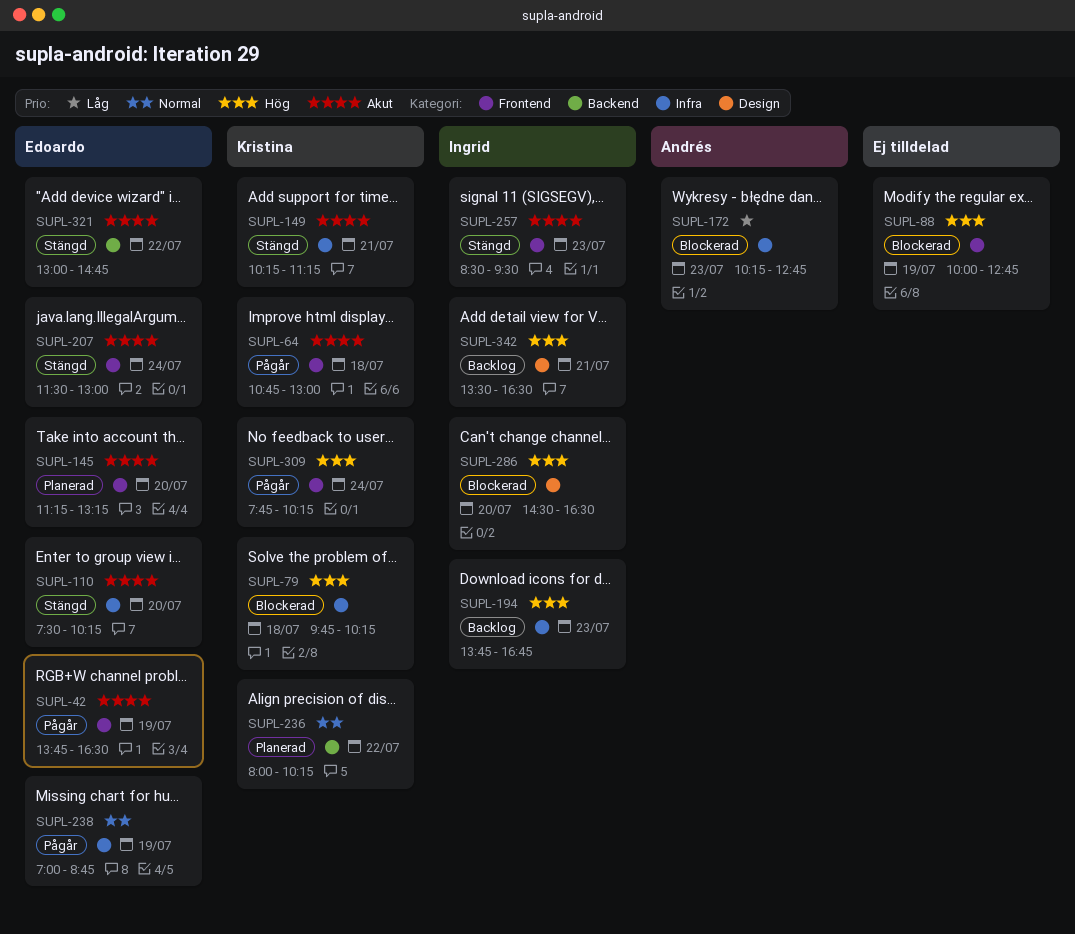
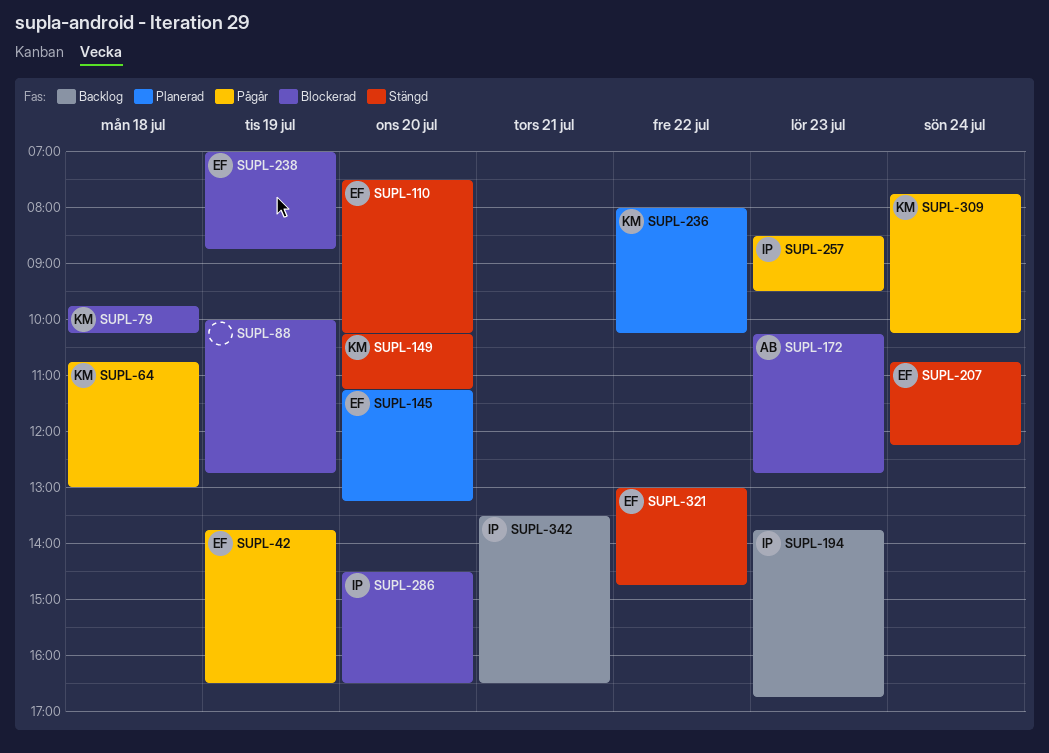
SUPL-149, day: Jul 21 -> Jul 20
SUPL-207, begins: 11:30 -> 10:45
SUPL-207, ends: 13:00 -> 12:15
SUPL-238, status: Pågår -> Blockerad
SUPL-257, status: Stängd -> Pågår

